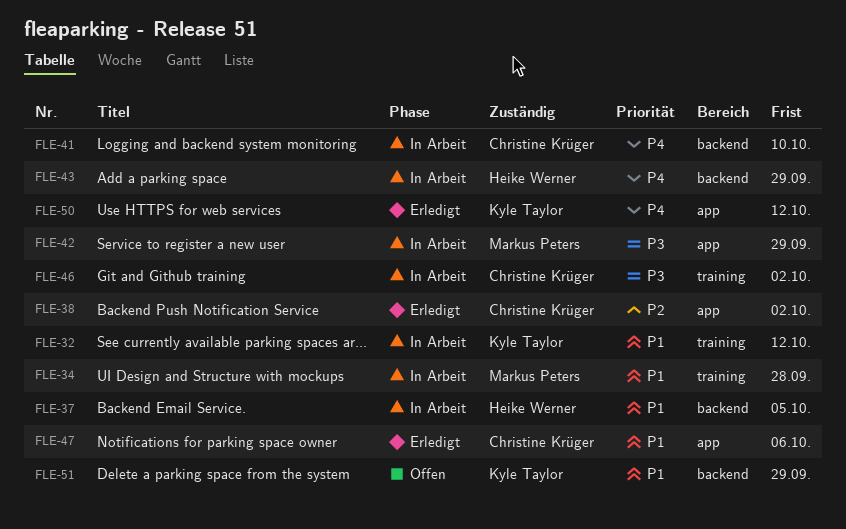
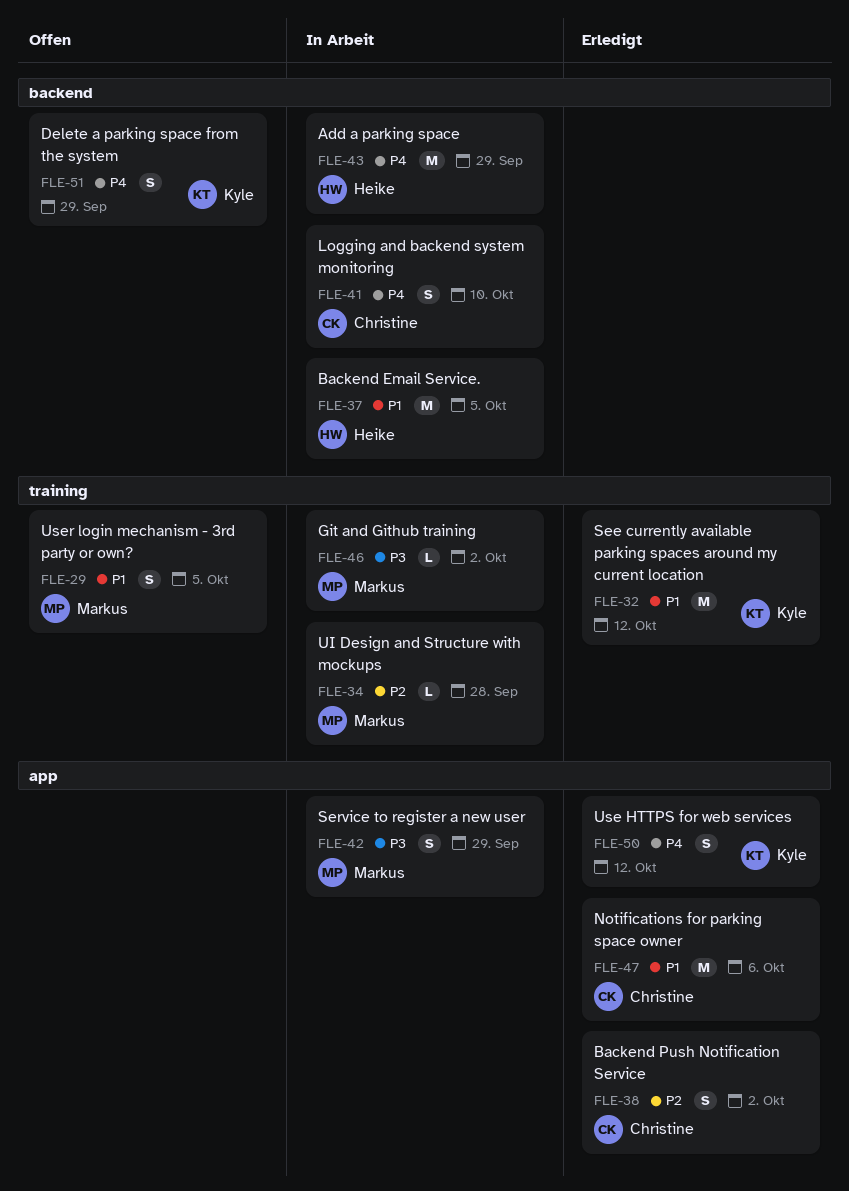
FLE-29: none -> present
FLE-32, status: In Arbeit -> Erledigt
FLE-34, priority: P1 -> P2
FLE-46, owner: Christine Krüger -> Markus Peters
FLE-51, priority: P1 -> P4

